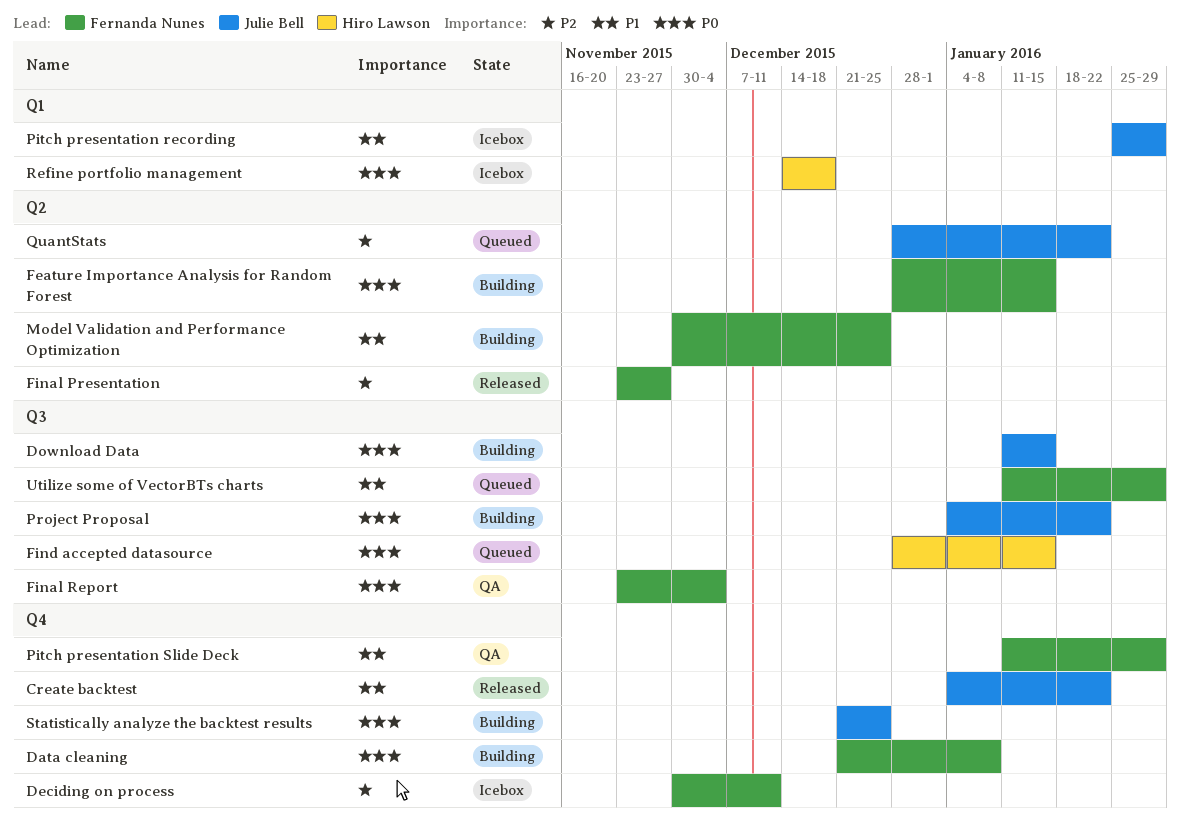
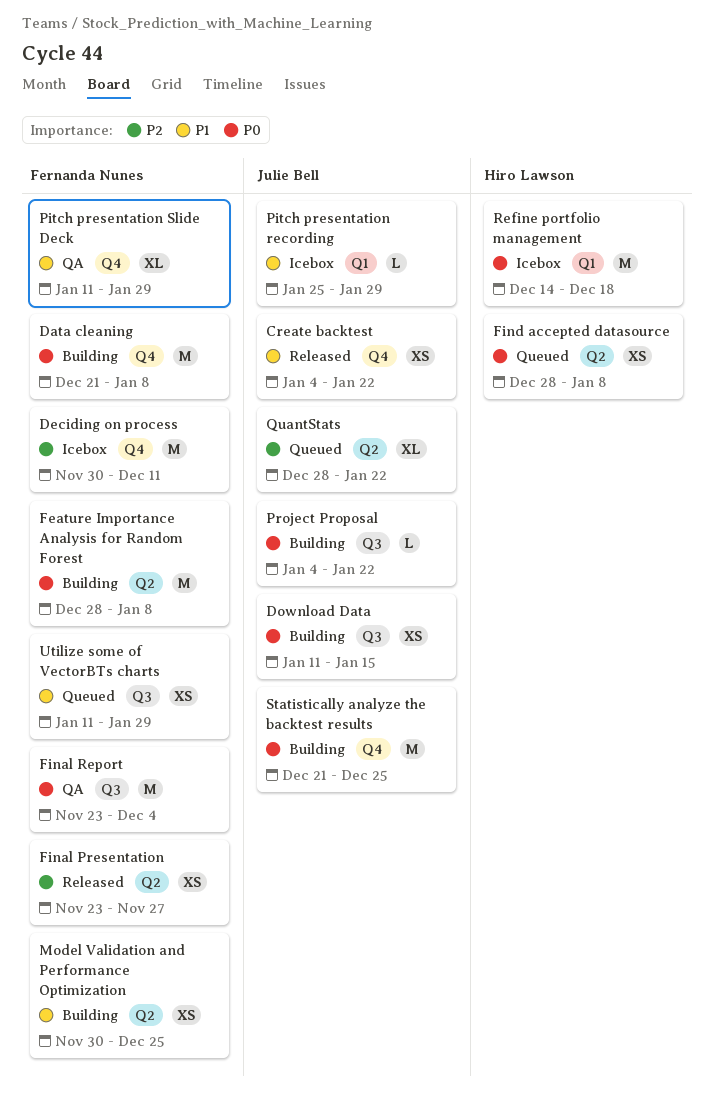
Feature Importance Analysis for Random Forest, due: Jan 15 -> Jan 8
Find accepted datasource, label: Q3 -> Q2
Find accepted datasource, due: Jan 15 -> Jan 8

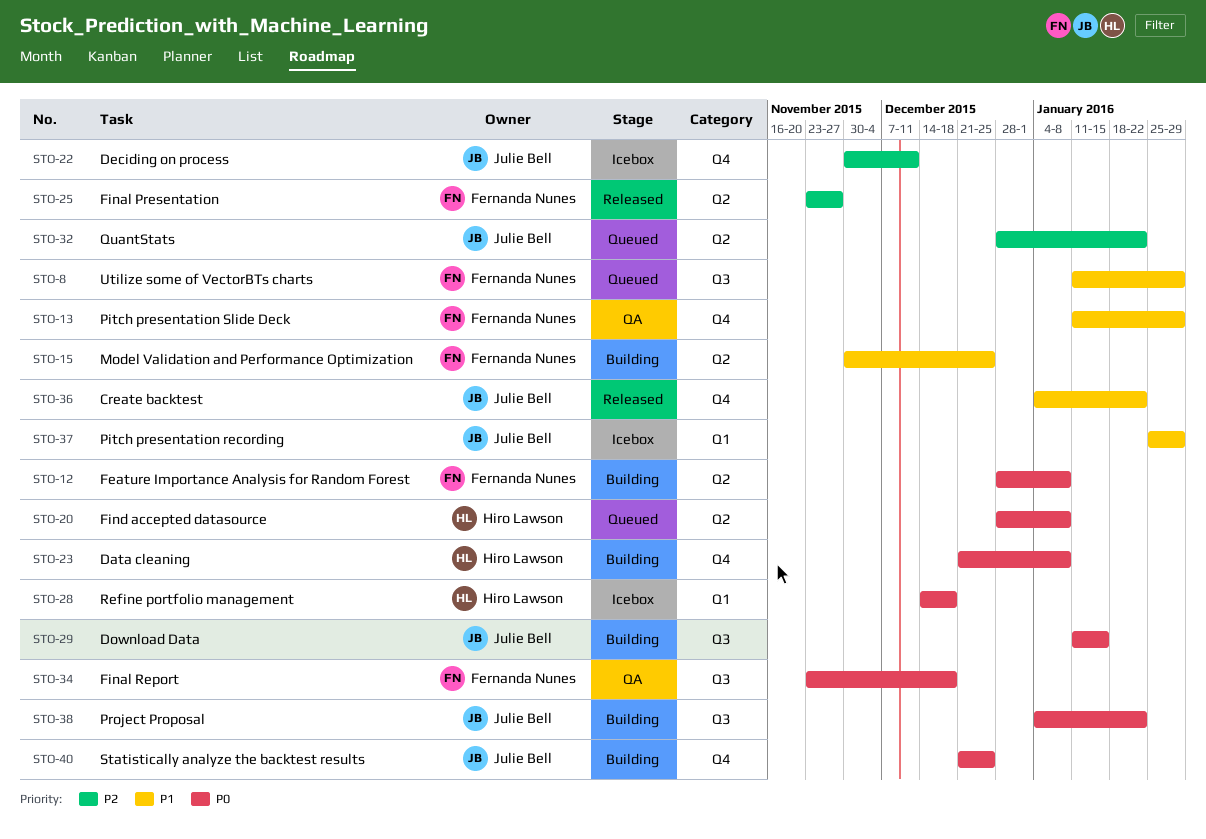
Data cleaning, owner: Fernanda Nunes -> Hiro Lawson
Deciding on process, owner: Fernanda Nunes -> Julie Bell
Final Report, due: Dec 4 -> Dec 18

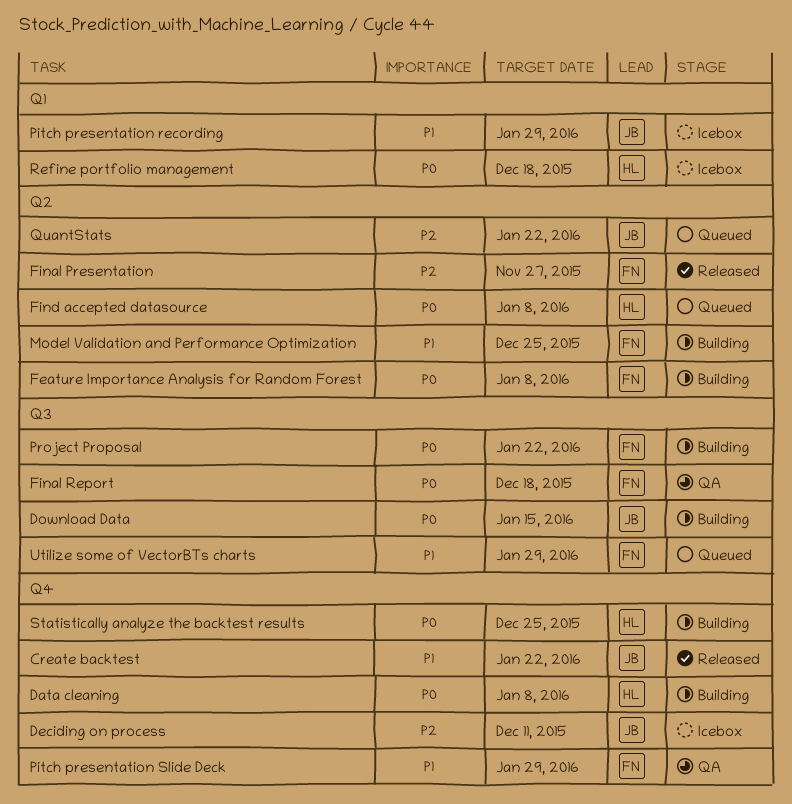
Project Proposal, owner: Julie Bell -> Fernanda Nunes
Statistically analyze the backtest results, owner: Julie Bell -> Hiro Lawson

